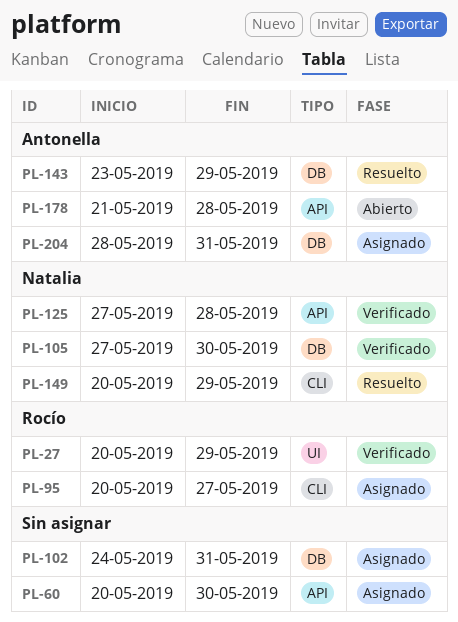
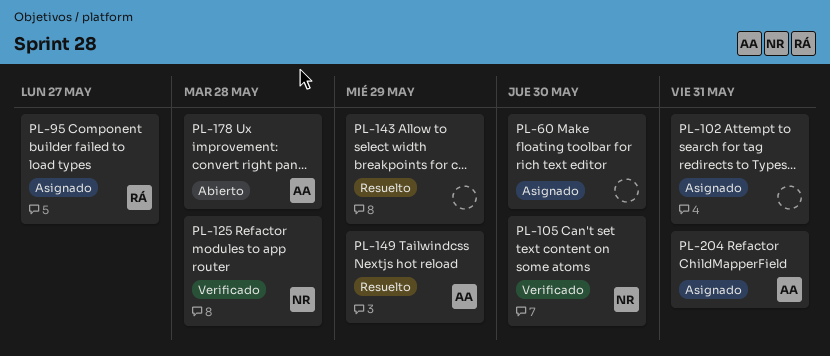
PL-27: present -> none
PL-143, owner: Antonella -> none
PL-149, owner: Natalia -> Antonella

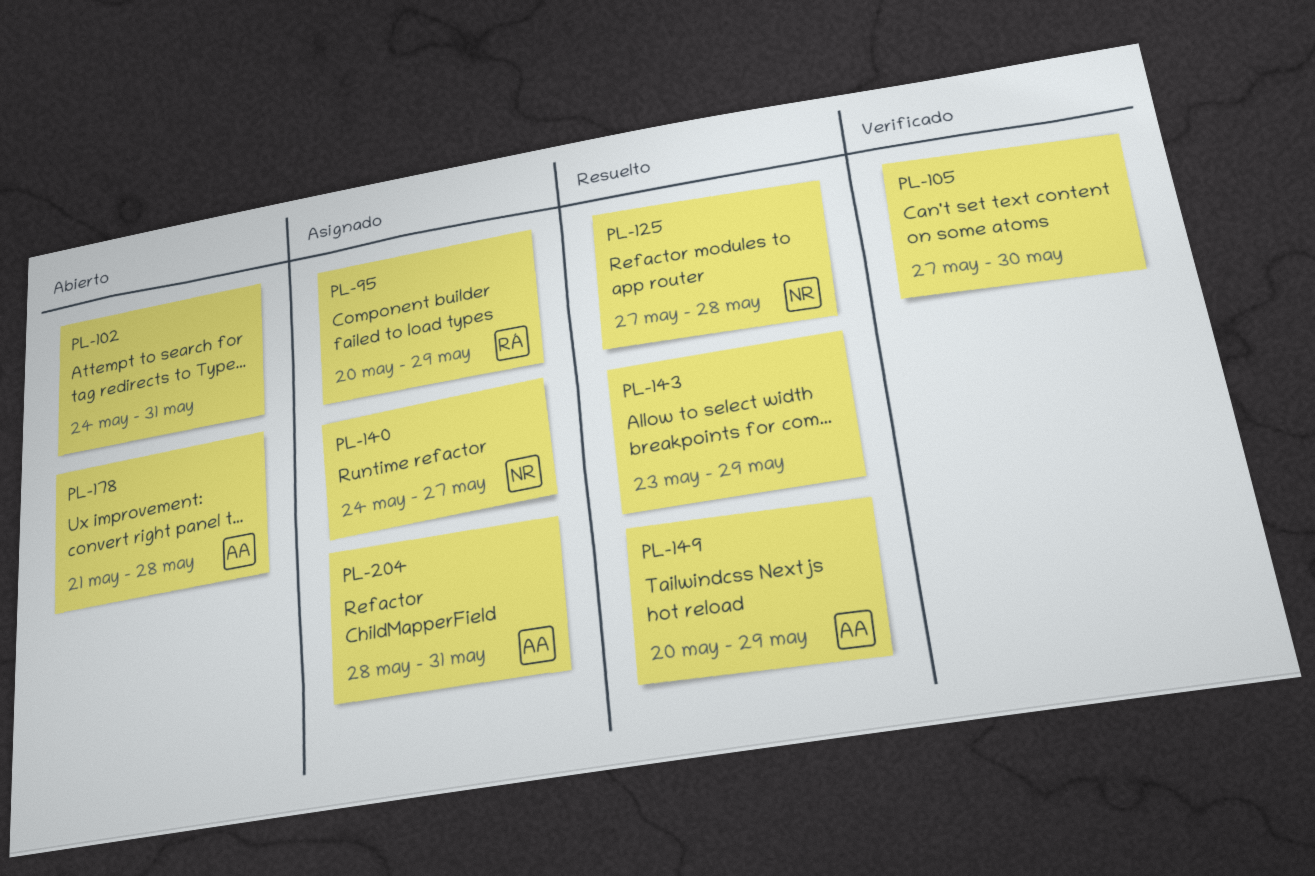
PL-60: present -> none
PL-95, due: May 27 -> May 29
PL-102, status: Asignado -> Abierto
PL-105, owner: NR -> none
PL-125, status: Verificado -> Resuelto
PL-140: none -> present

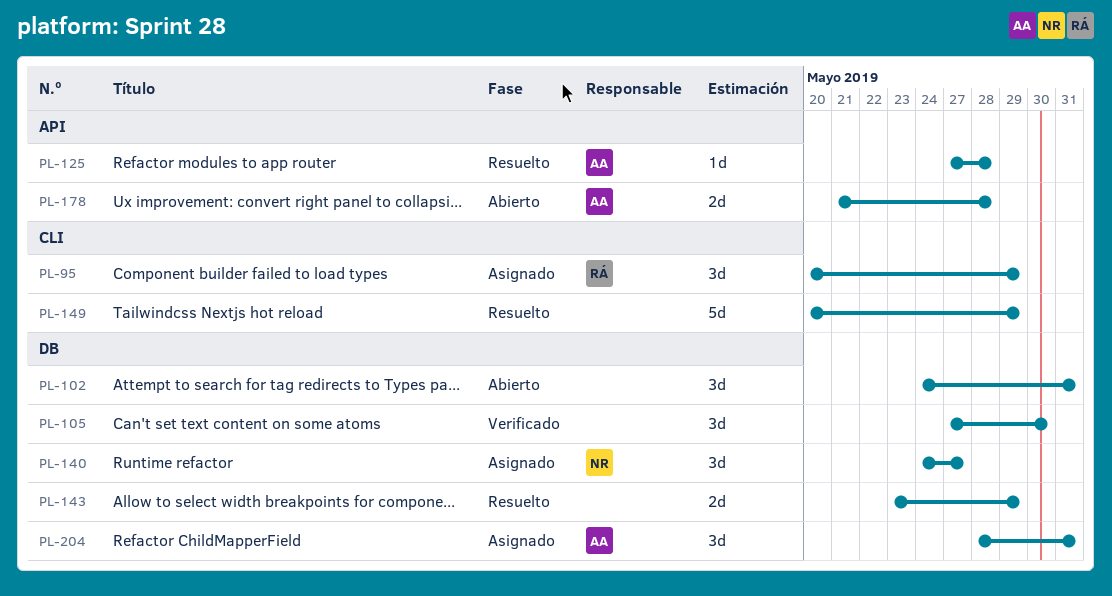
PL-125, owner: NR -> AA
PL-149, owner: AA -> none

